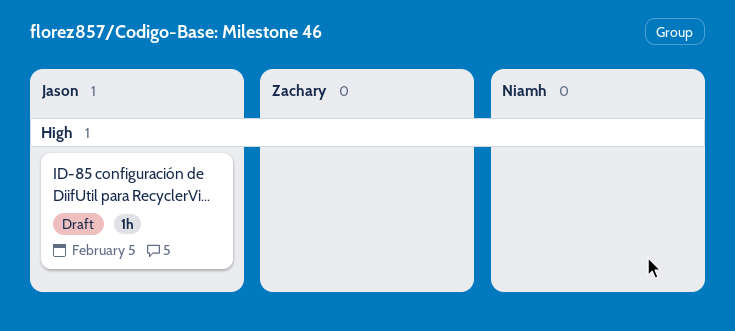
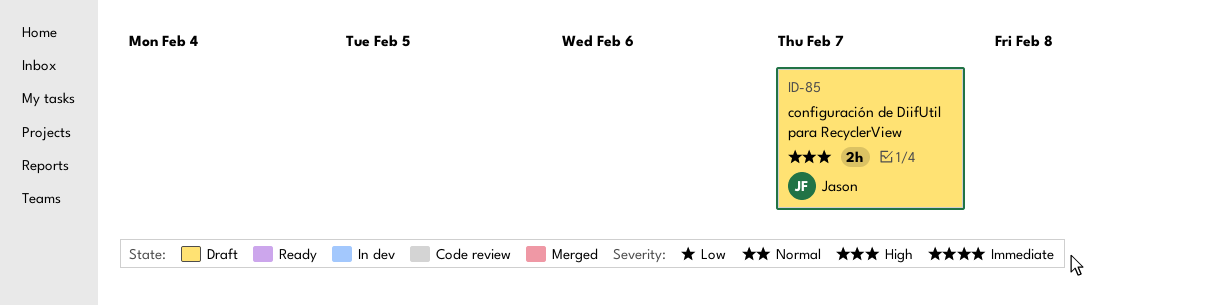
ID-85, estimate: 1h -> 2h
ID-85, due: Feb 5 -> Feb 7

